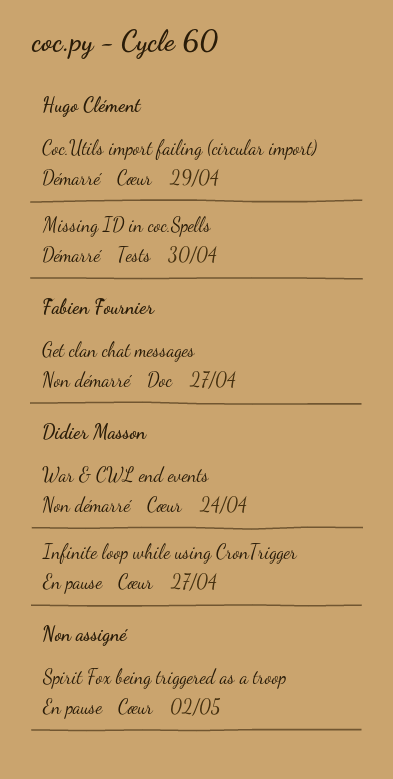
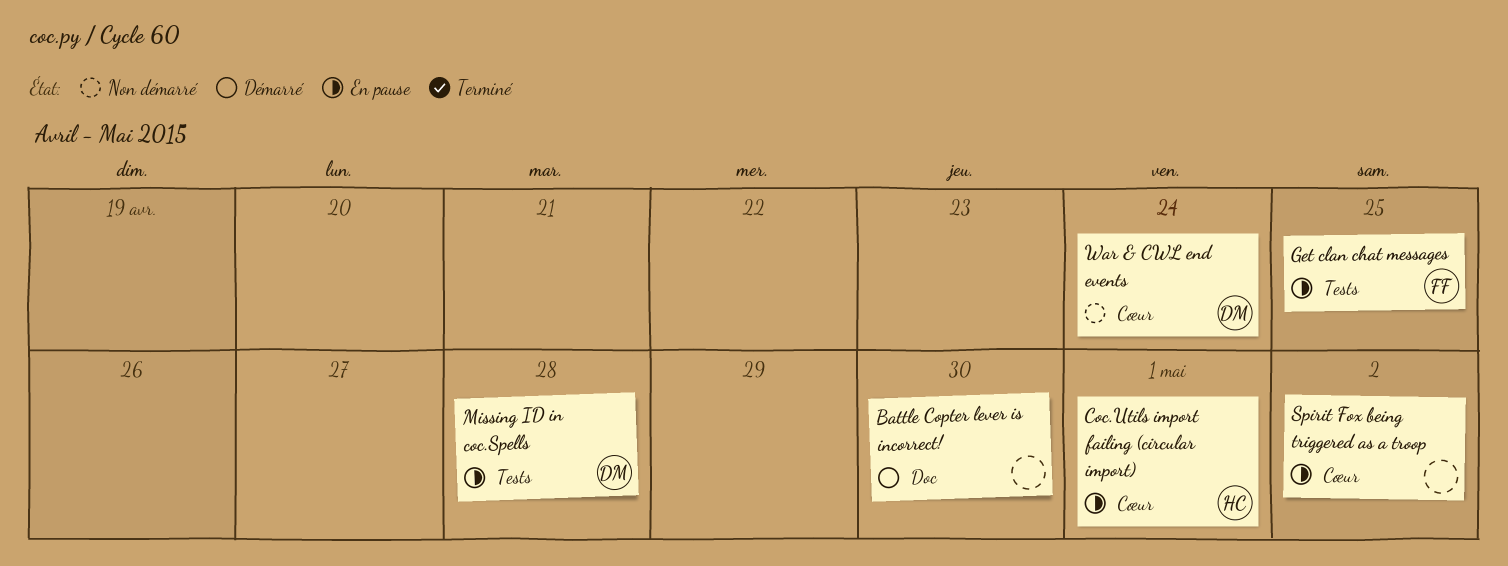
Battle Copter lever is incorrect!: none -> present
Coc.Utils import failing (circular import), status: Démarré -> En pause
Coc.Utils import failing (circular import), due: Apr 29 -> May 1
Get clan chat messages, status: Non démarré -> En pause
Get clan chat messages, label: Doc -> Tests
Get clan chat messages, due: Apr 27 -> Apr 25
Infinite loop while using CronTrigger: present -> none
Missing ID in coc.Spells, status: Démarré -> En pause
Missing ID in coc.Spells, owner: Hugo Clément -> Didier Masson
Missing ID in coc.Spells, due: Apr 30 -> Apr 28

